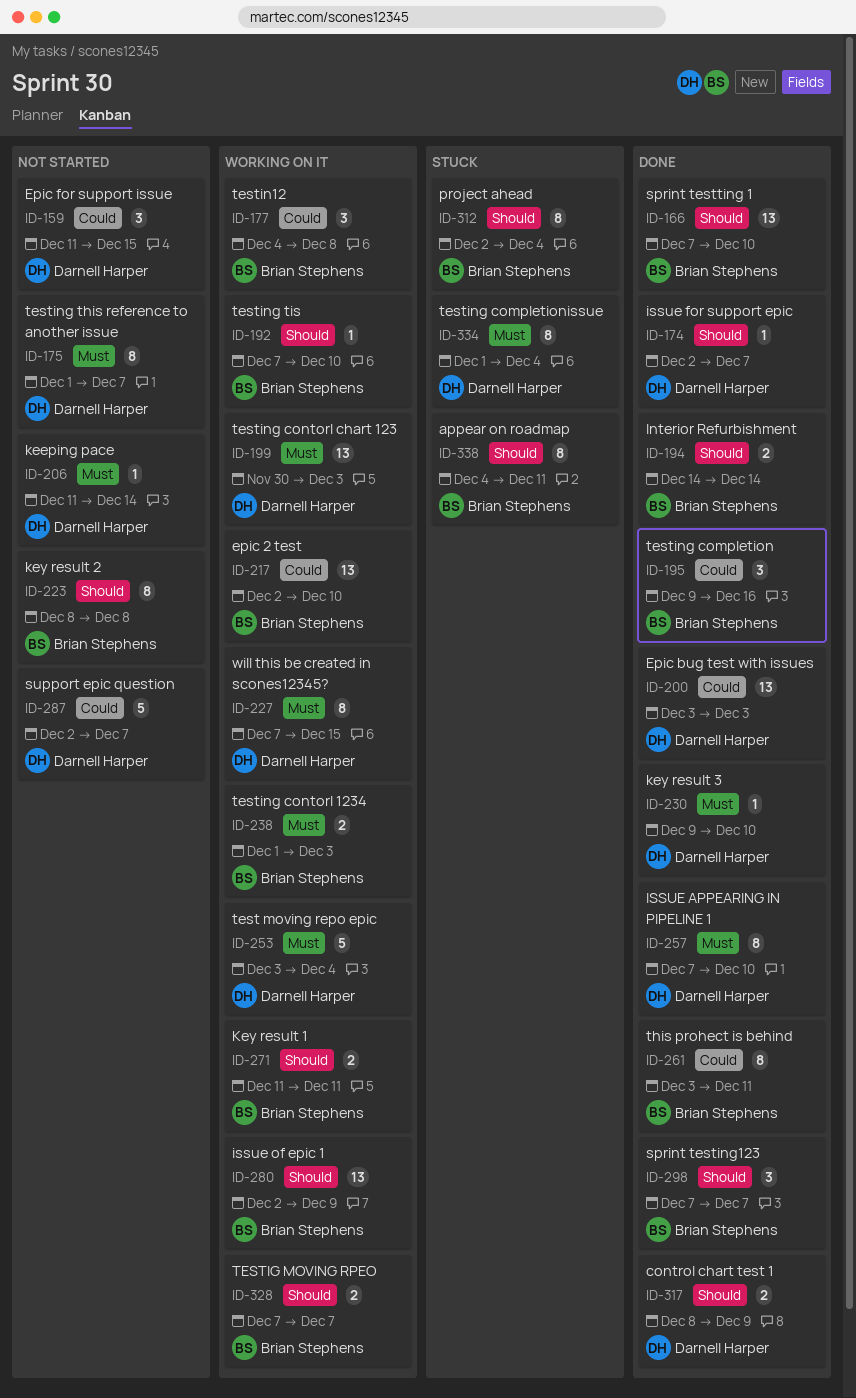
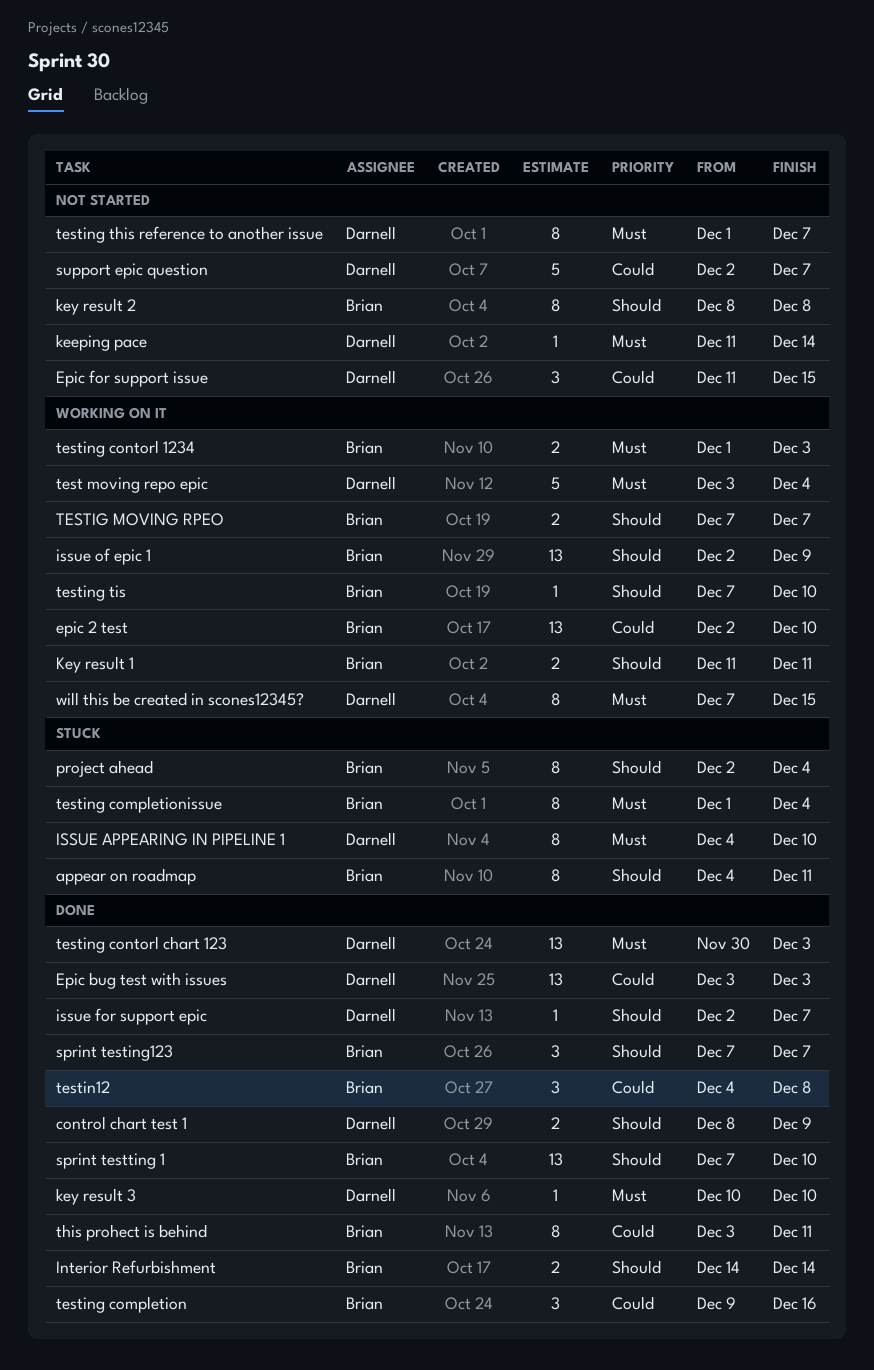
ISSUE APPEARING IN PIPELINE 1, status: Done -> Stuck
ISSUE APPEARING IN PIPELINE 1, start: Dec 7 -> Dec 4
key result 3, start: Dec 9 -> Dec 10
testin12, status: Working on it -> Done
testing completionissue, owner: Darnell Harper -> Brian Stephens
testing contorl chart 123, status: Working on it -> Done

